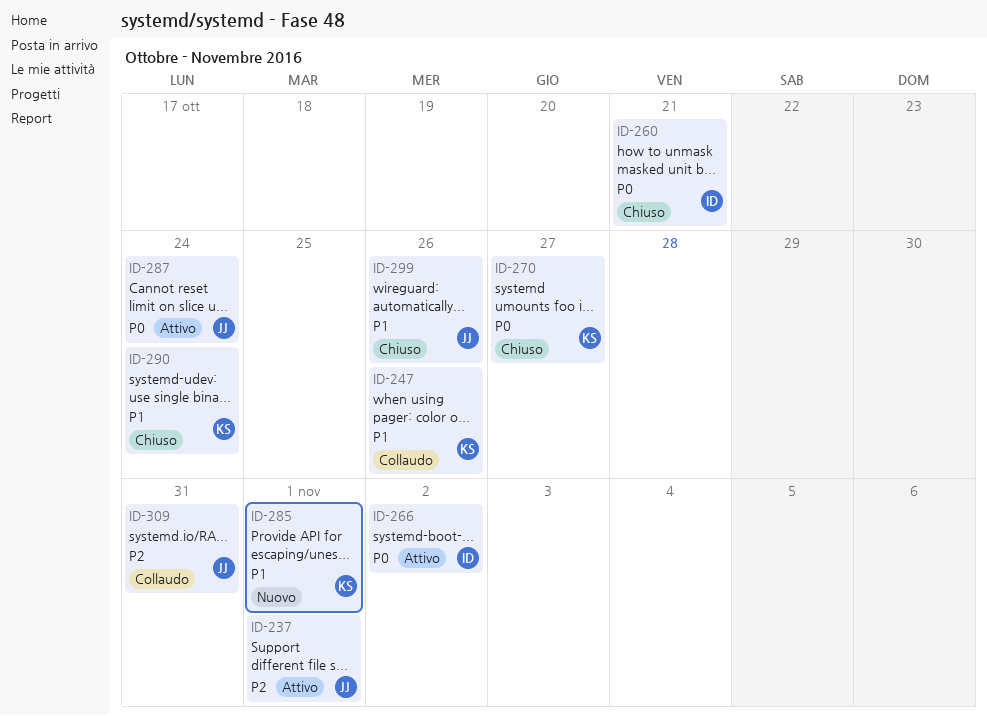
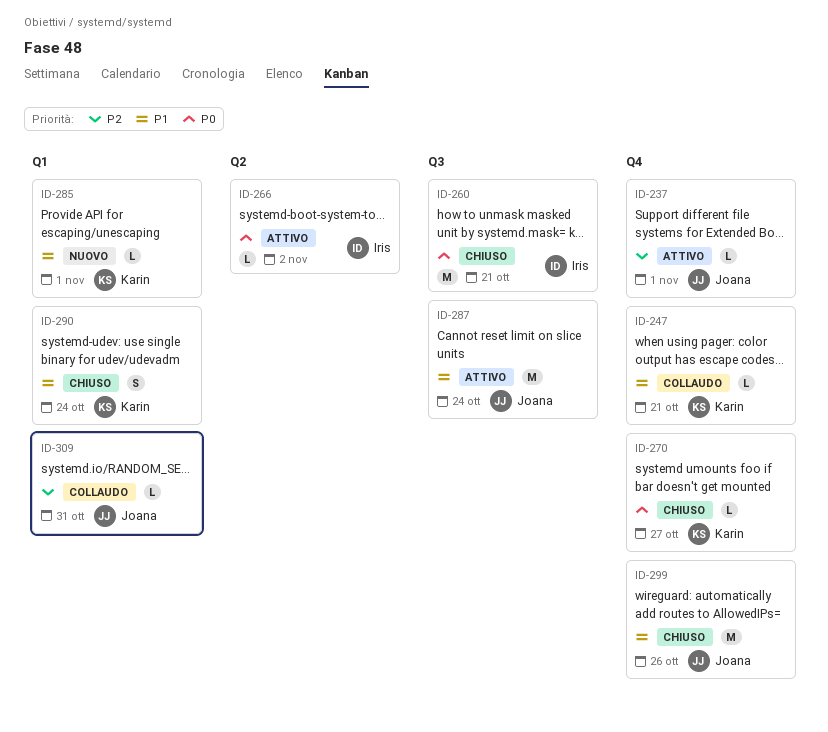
ID-247, due: Oct 26 -> Oct 21
ID-287, priority: P0 -> P1

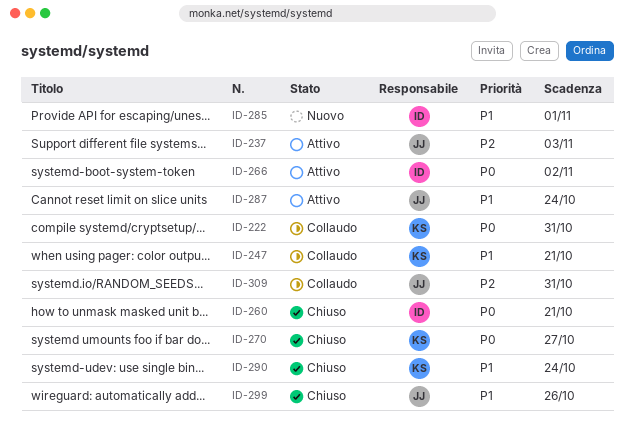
ID-222: none -> present
ID-237, due: Nov 1 -> Nov 3
ID-285, owner: Karin -> Iris

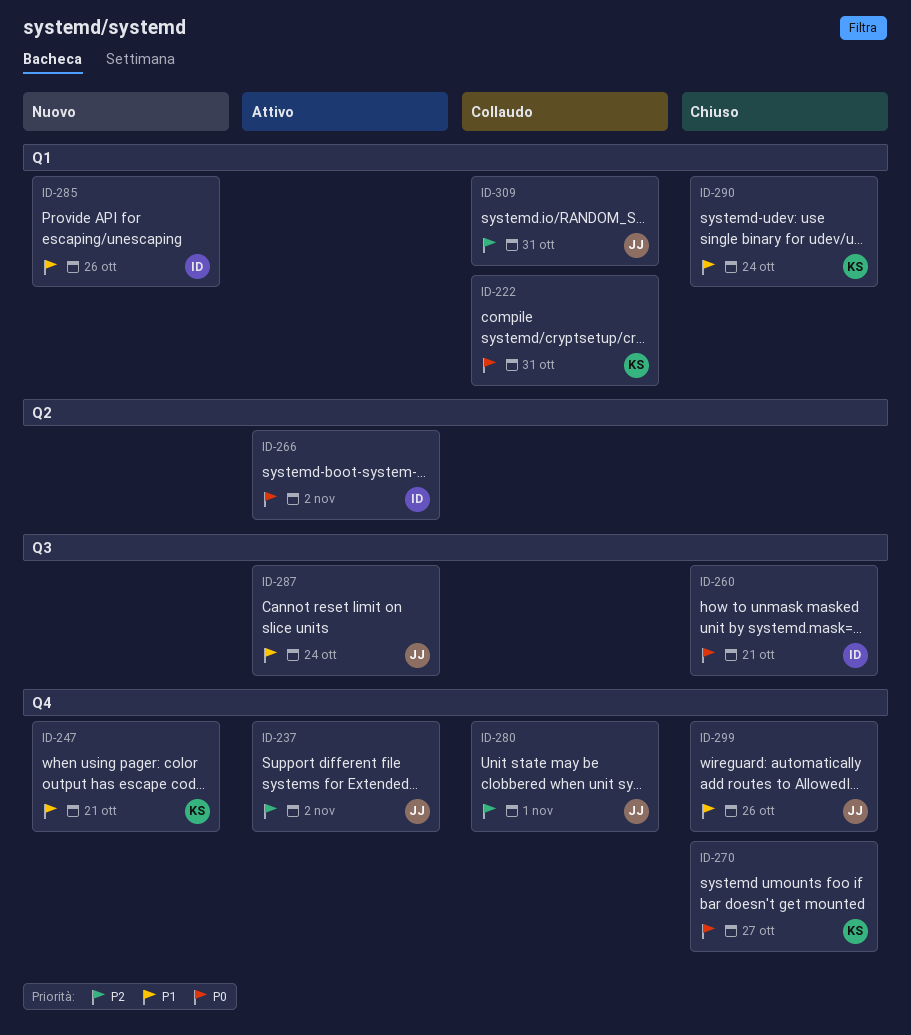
ID-237, due: Nov 3 -> Nov 2
ID-247, status: Collaudo -> Nuovo
ID-280: none -> present
ID-285, due: Nov 1 -> Oct 26

